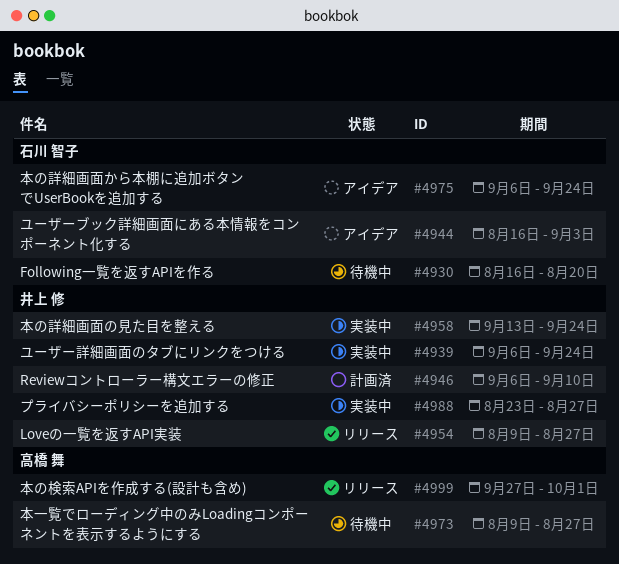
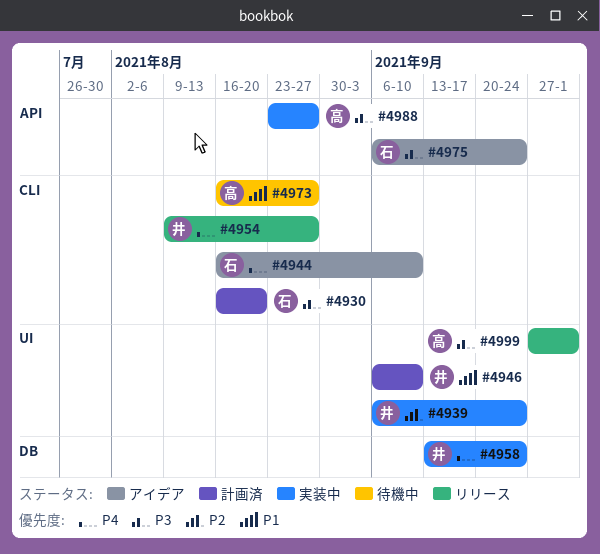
#4930, status: 待機中 -> 計画済
#4944, due: Sep 3 -> Sep 10
#4973, start: Aug 9 -> Aug 16
#4988, owner: 井上 修 -> 高橋 舞

